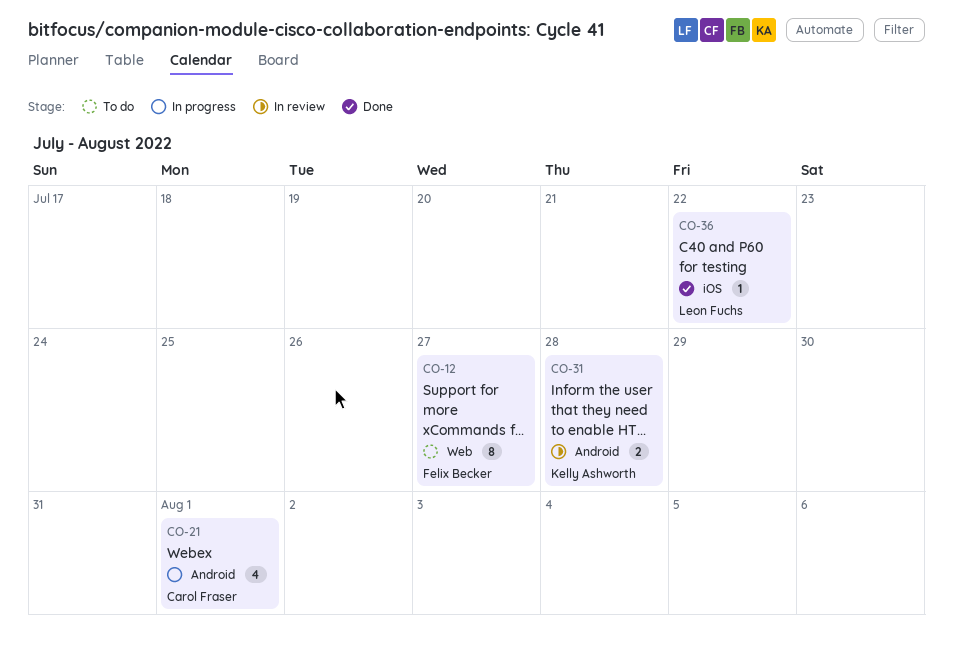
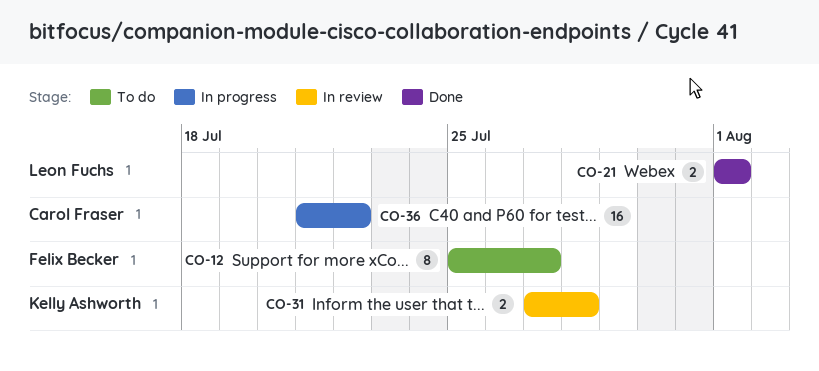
CO-21, status: In progress -> Done
CO-21, owner: Carol Fraser -> Leon Fuchs
CO-21, estimate: 4 -> 2
CO-36, status: Done -> In progress
CO-36, owner: Leon Fuchs -> Carol Fraser
CO-36, estimate: 1 -> 16

